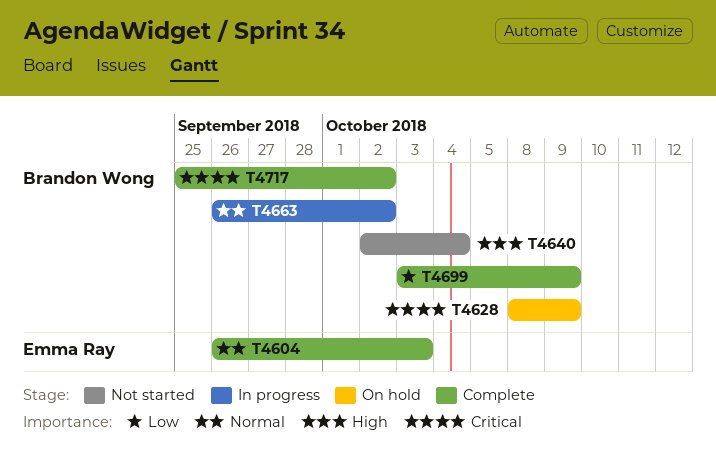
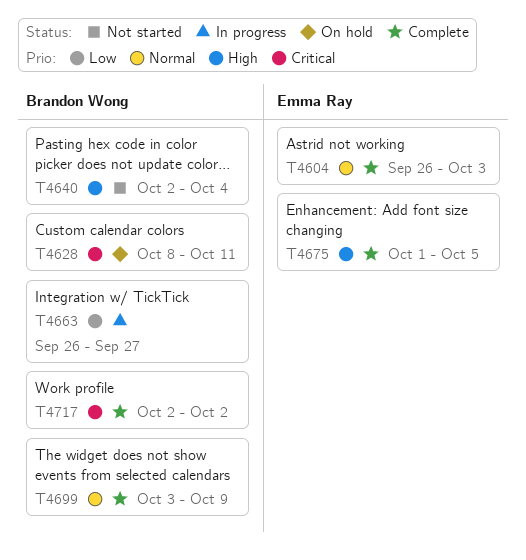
T4628, due: Oct 9 -> Oct 11
T4663, priority: Normal -> Low
T4663, due: Oct 2 -> Sep 27
T4675: none -> present
T4699, priority: Low -> Normal
T4717, start: Sep 25 -> Oct 2

